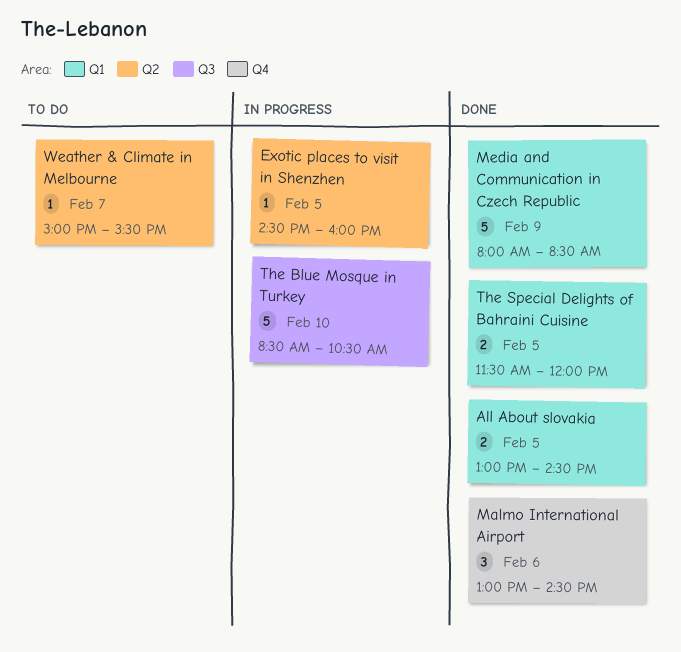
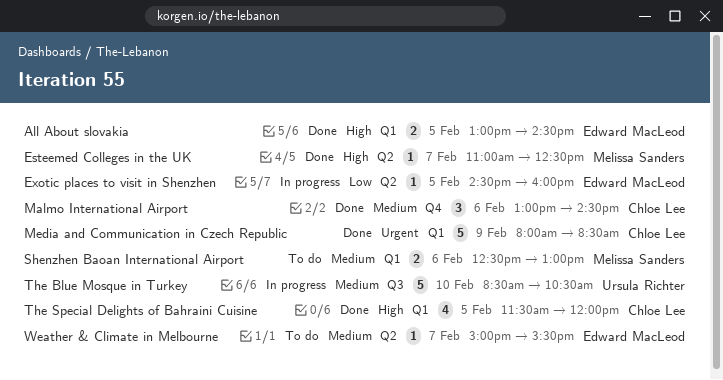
Esteemed Colleges in the UK: none -> present
Shenzhen Baoan International Airport: none -> present
The Special Delights of Bahraini Cuisine, estimate: 2 -> 4

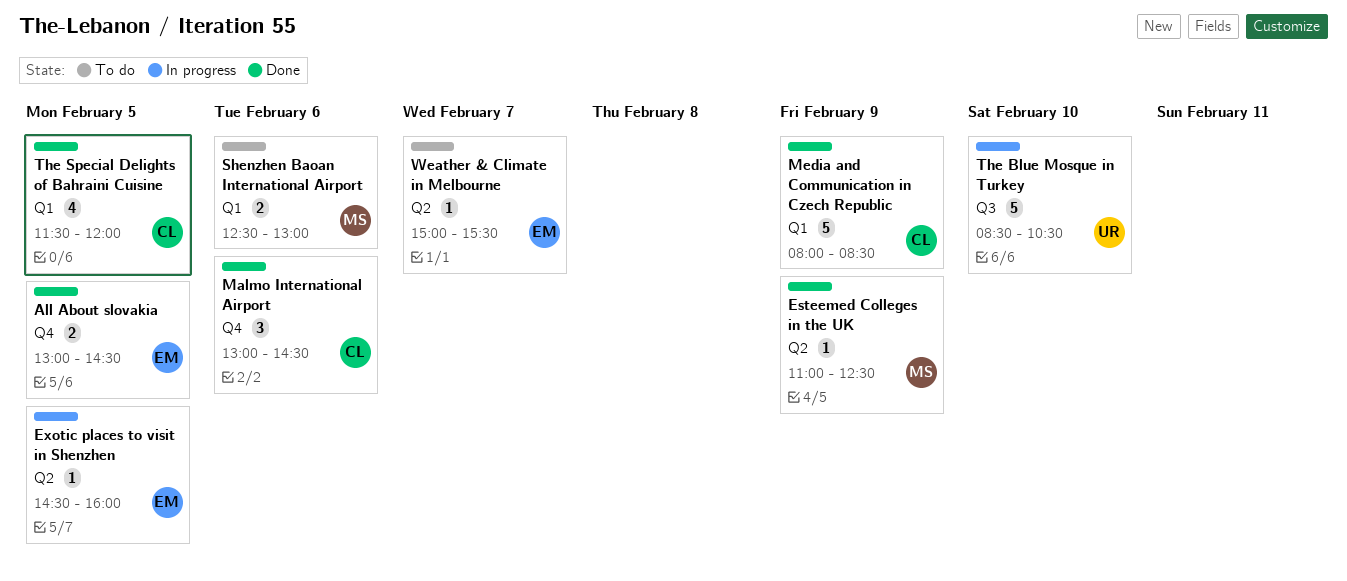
All About slovakia, label: Q1 -> Q4
Esteemed Colleges in the UK, day: Feb 7 -> Feb 9

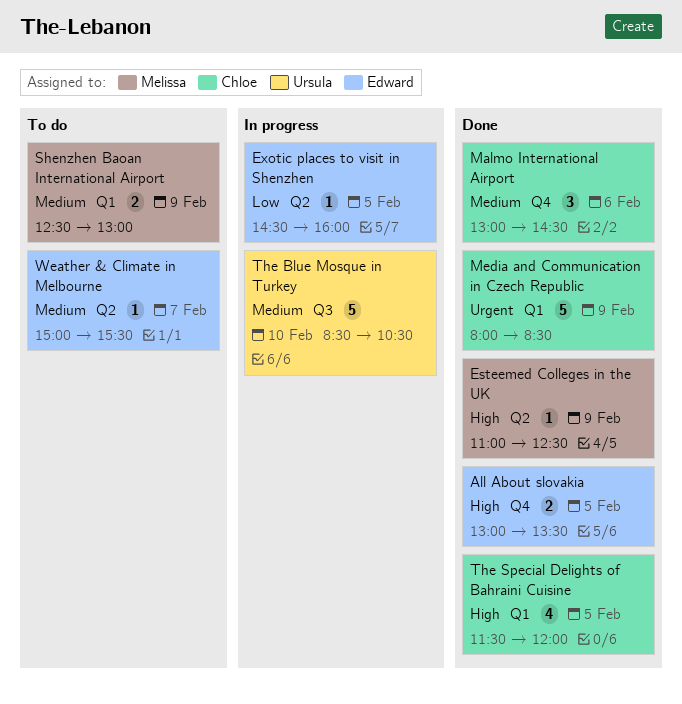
All About slovakia, ends: 14:30 -> 13:30
Shenzhen Baoan International Airport, day: Feb 6 -> Feb 9

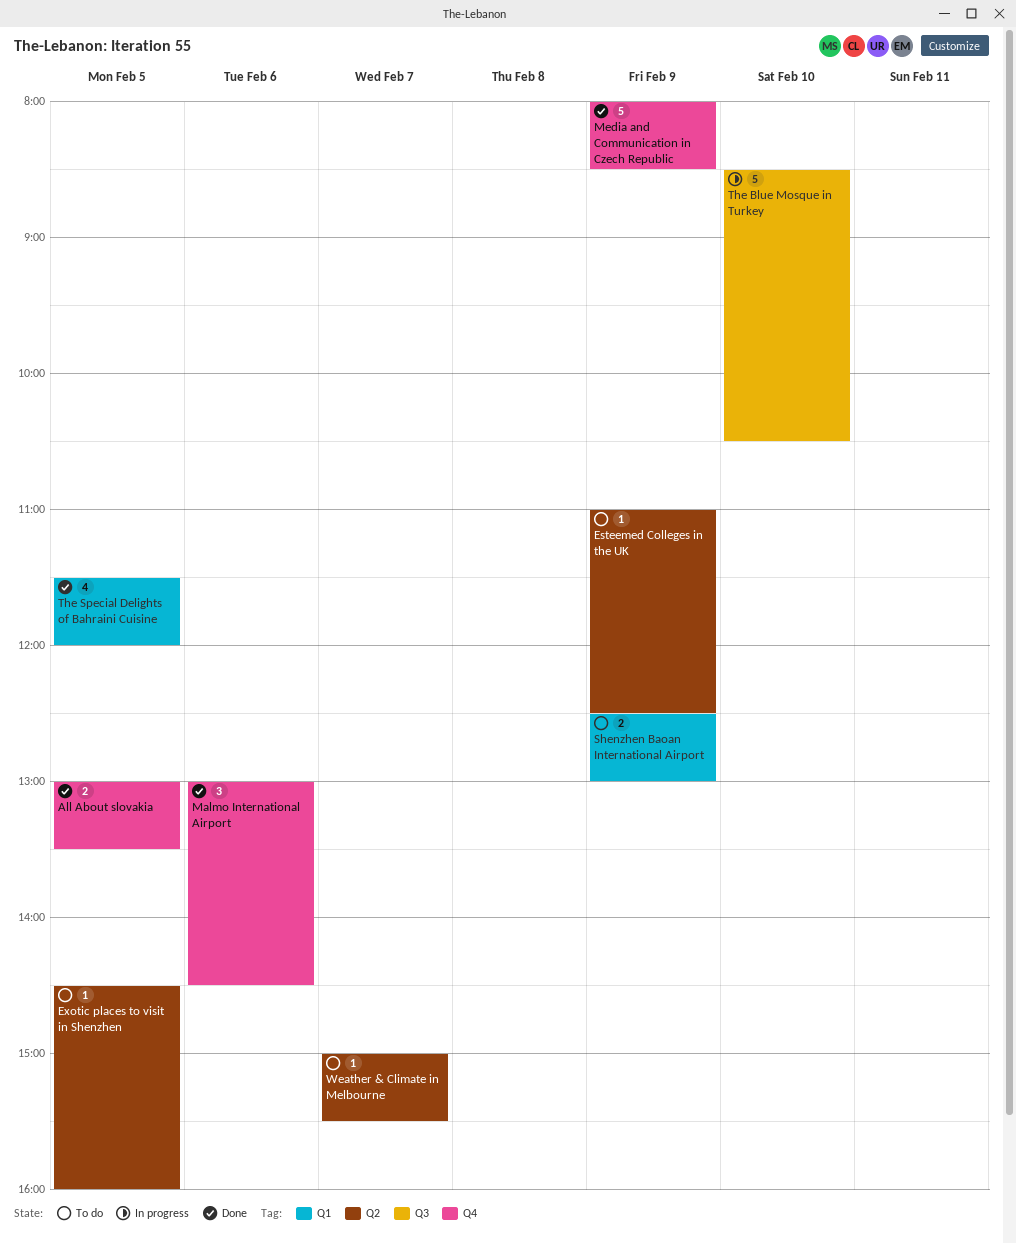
Esteemed Colleges in the UK, status: Done -> To do
Exotic places to visit in Shenzhen, status: In progress -> To do
Media and Communication in Czech Republic, label: Q1 -> Q4

